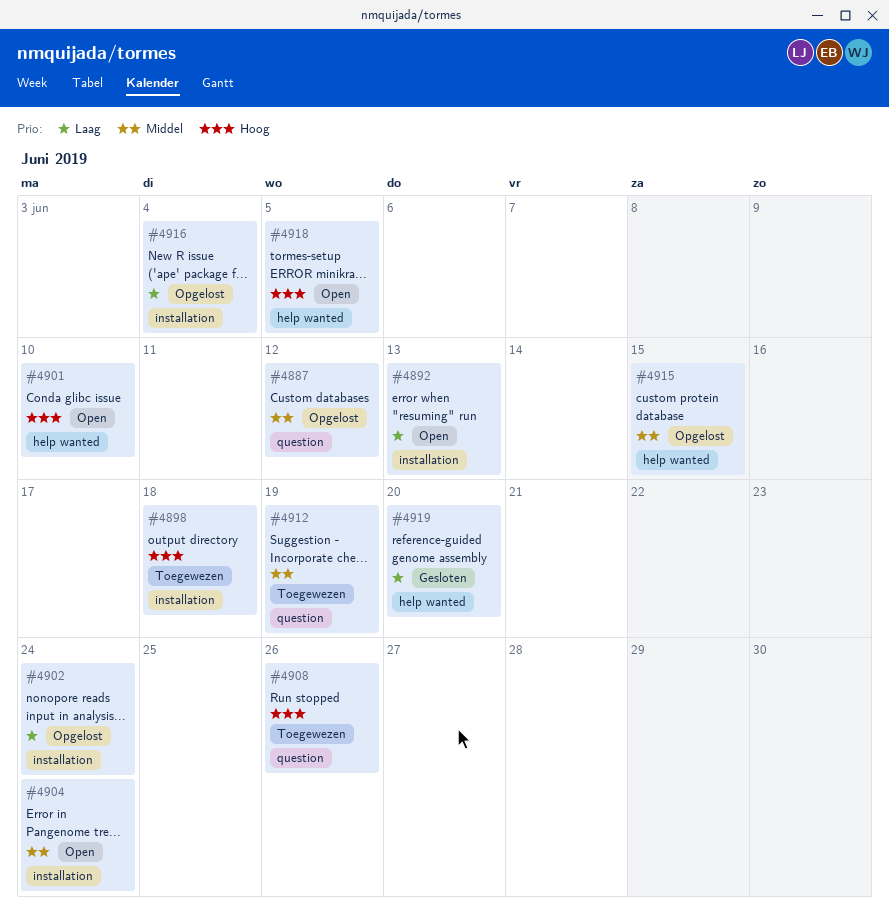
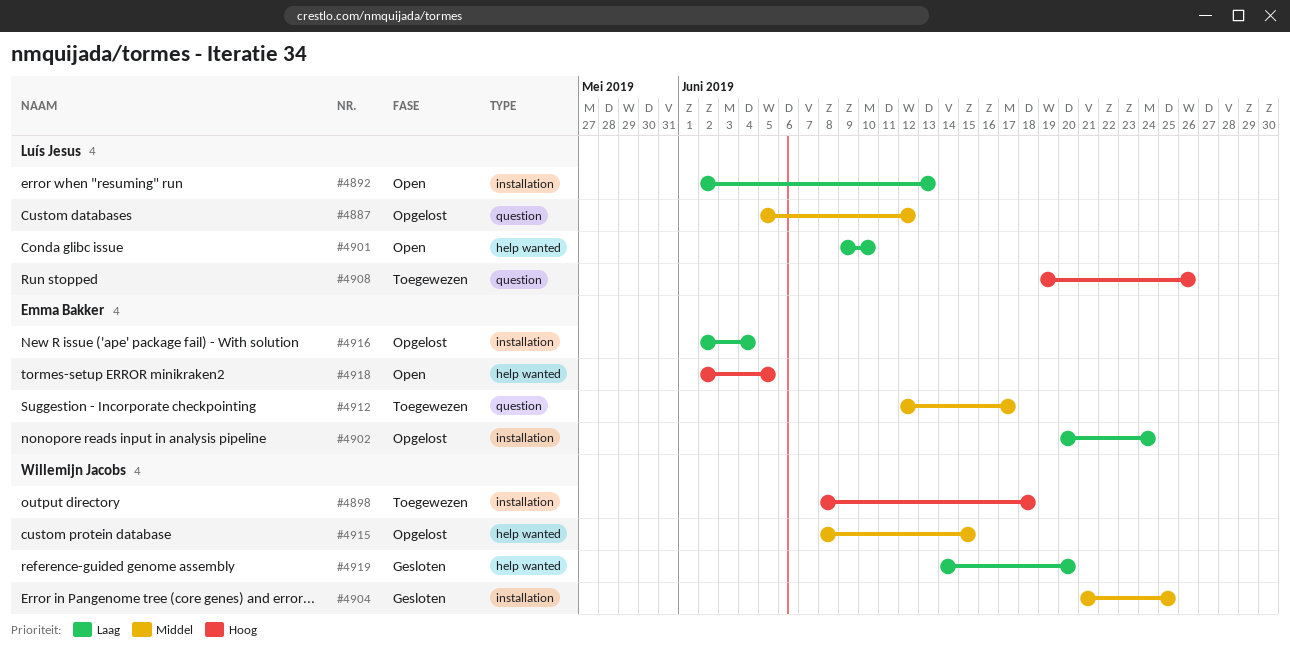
#4901, priority: Hoog -> Laag
#4904, status: Open -> Gesloten
#4904, due: Jun 24 -> Jun 25
#4912, due: Jun 19 -> Jun 17

